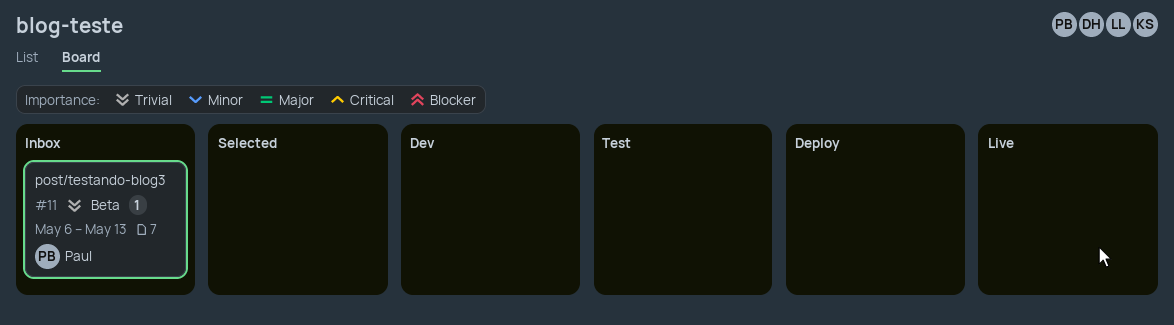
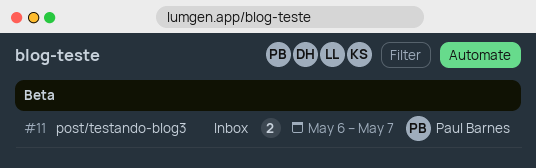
#11, estimate: 1 -> 2
#11, due: May 13 -> May 7

